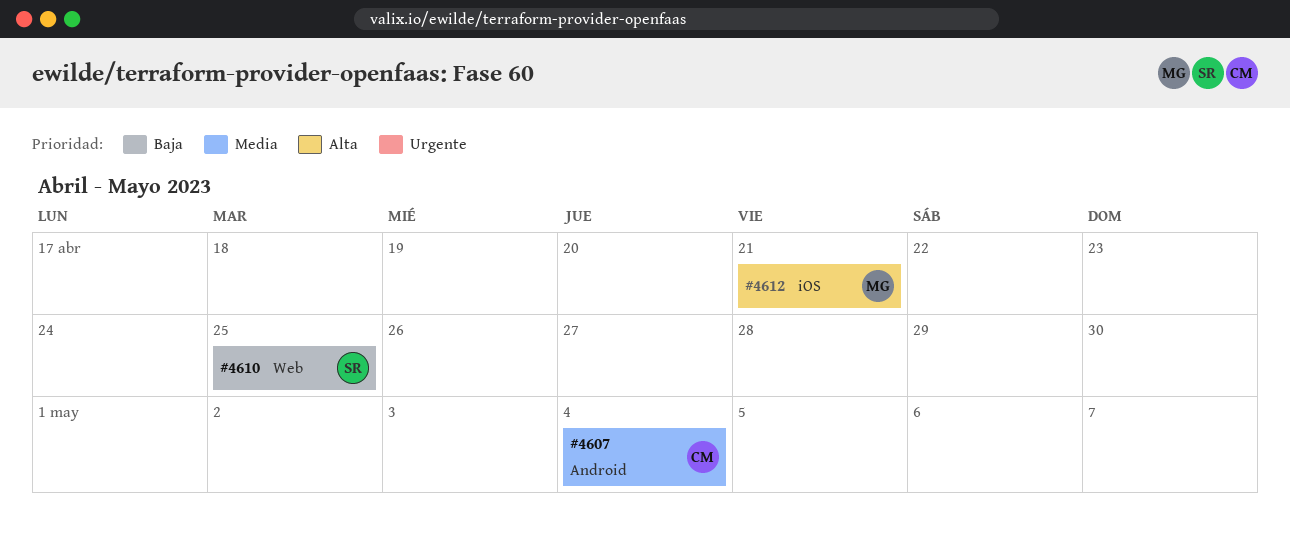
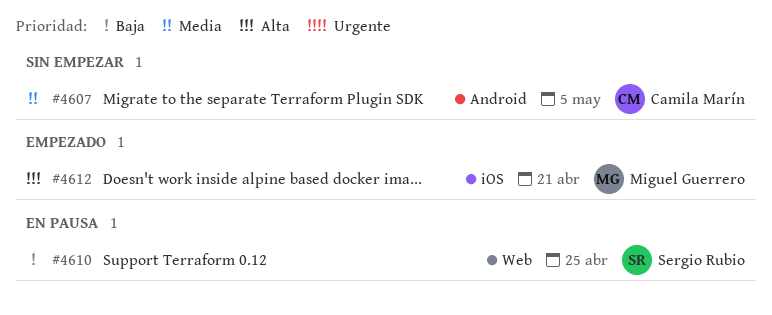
#4607, due: May 4 -> May 5

